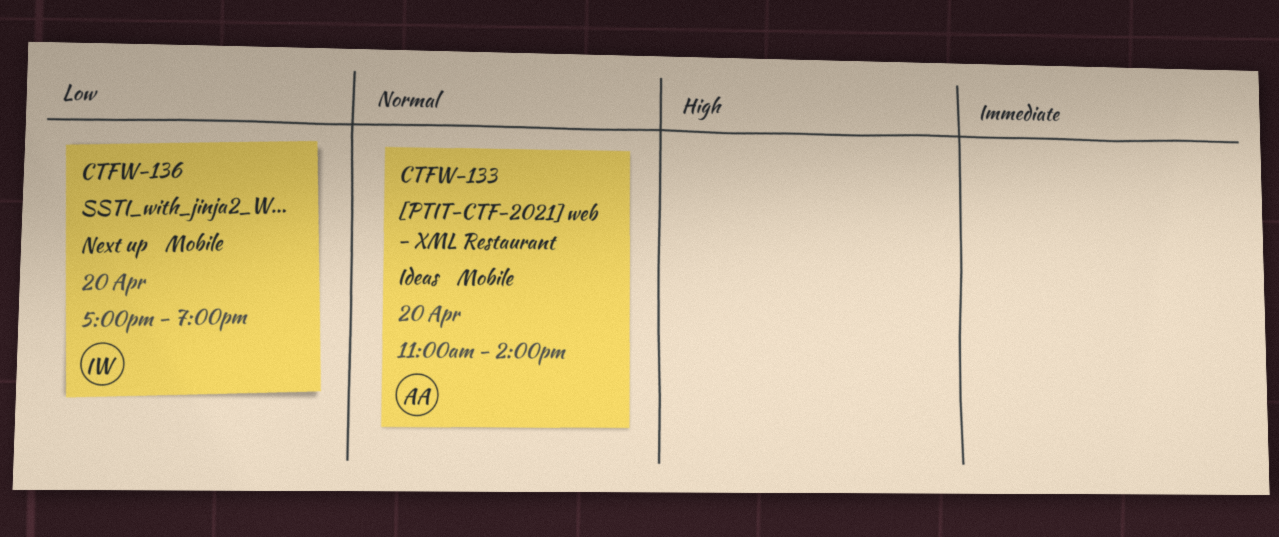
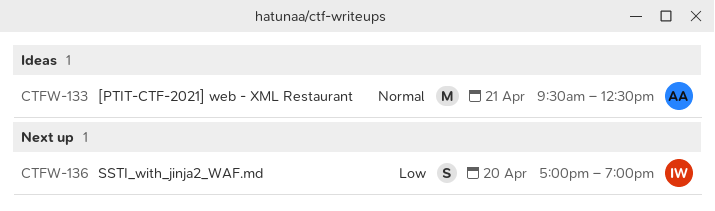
CTFW-133, day: Apr 20 -> Apr 21
CTFW-133, begins: 11:00 -> 09:30
CTFW-133, ends: 14:00 -> 12:30

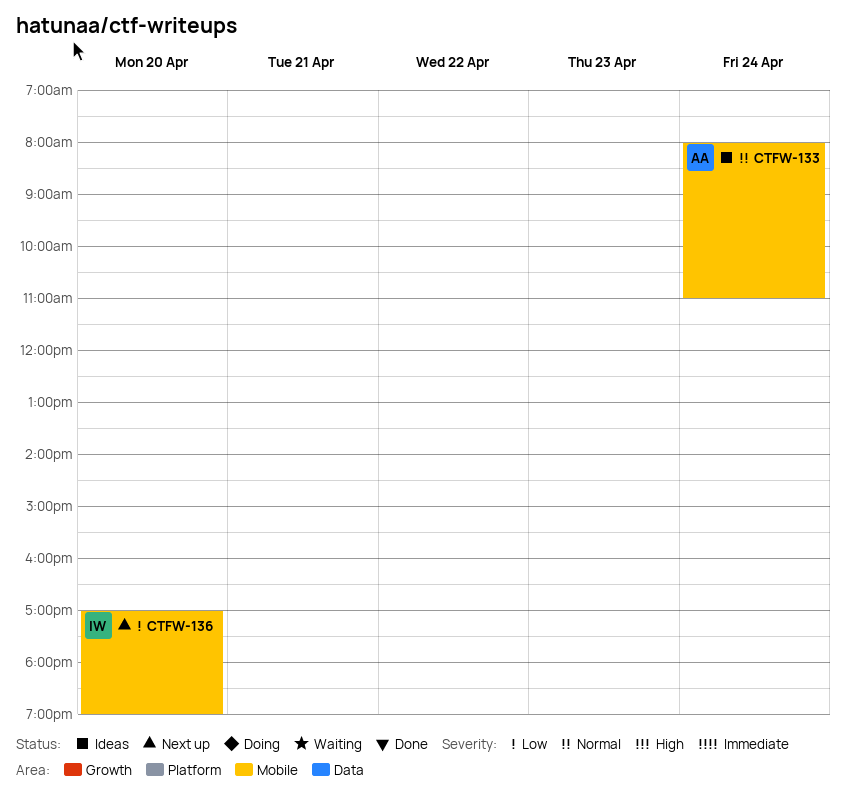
CTFW-133, day: Apr 21 -> Apr 24
CTFW-133, begins: 09:30 -> 08:00
CTFW-133, ends: 12:30 -> 11:00

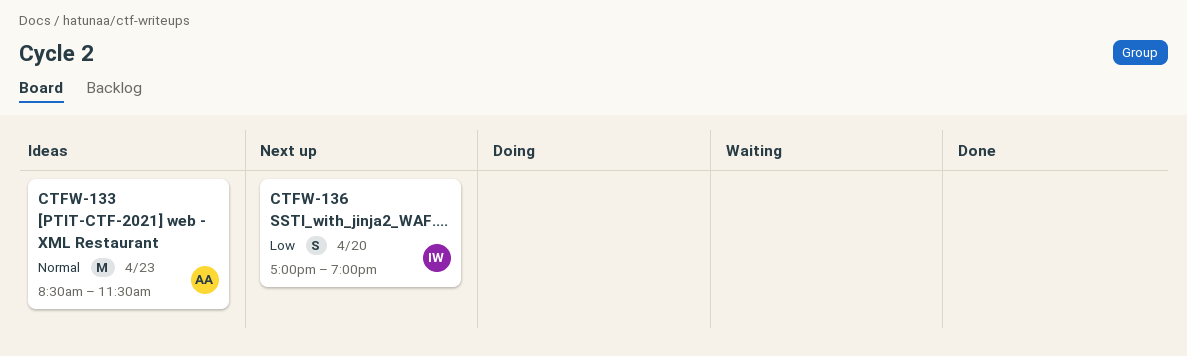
CTFW-133, day: Apr 24 -> Apr 23
CTFW-133, begins: 08:00 -> 08:30
CTFW-133, ends: 11:00 -> 11:30

